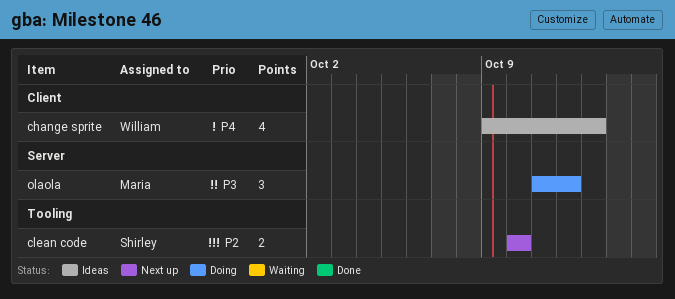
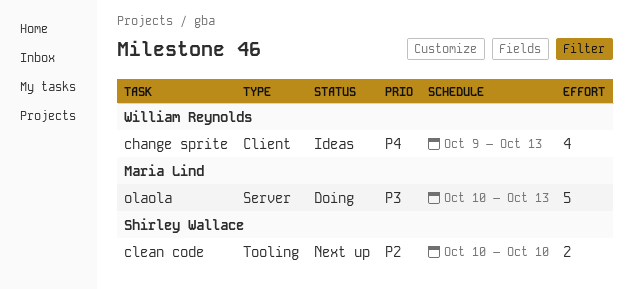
olaola, estimate: 3 -> 5
olaola, start: Oct 11 -> Oct 10
olaola, due: Oct 12 -> Oct 13

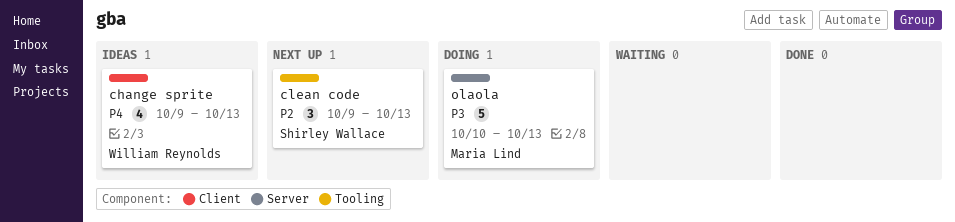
clean code, estimate: 2 -> 3
clean code, start: Oct 10 -> Oct 9
clean code, due: Oct 10 -> Oct 13

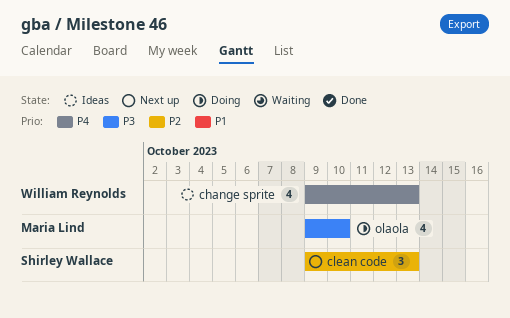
olaola, estimate: 5 -> 4
olaola, start: Oct 10 -> Oct 9
olaola, due: Oct 13 -> Oct 10

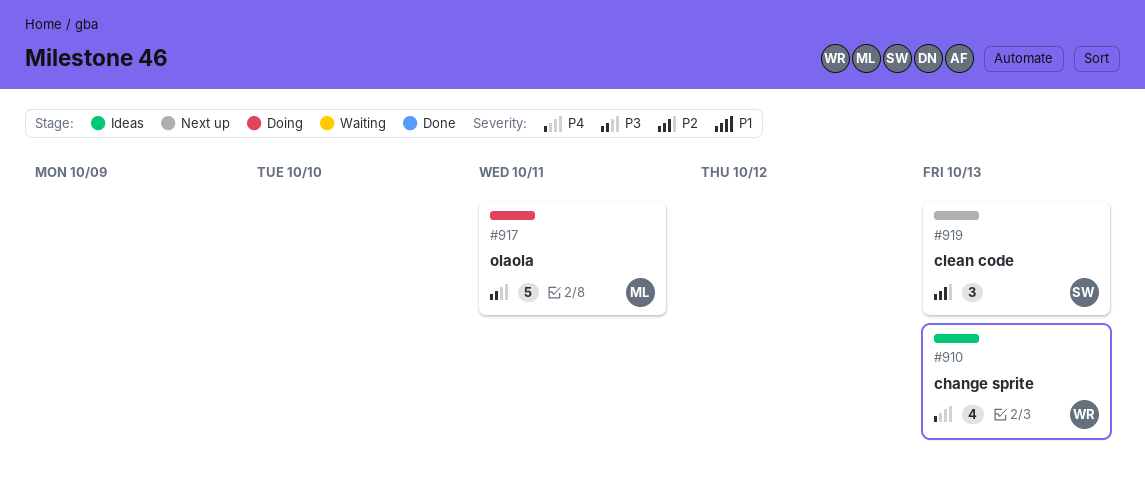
olaola, estimate: 4 -> 5
olaola, due: Oct 10 -> Oct 11

